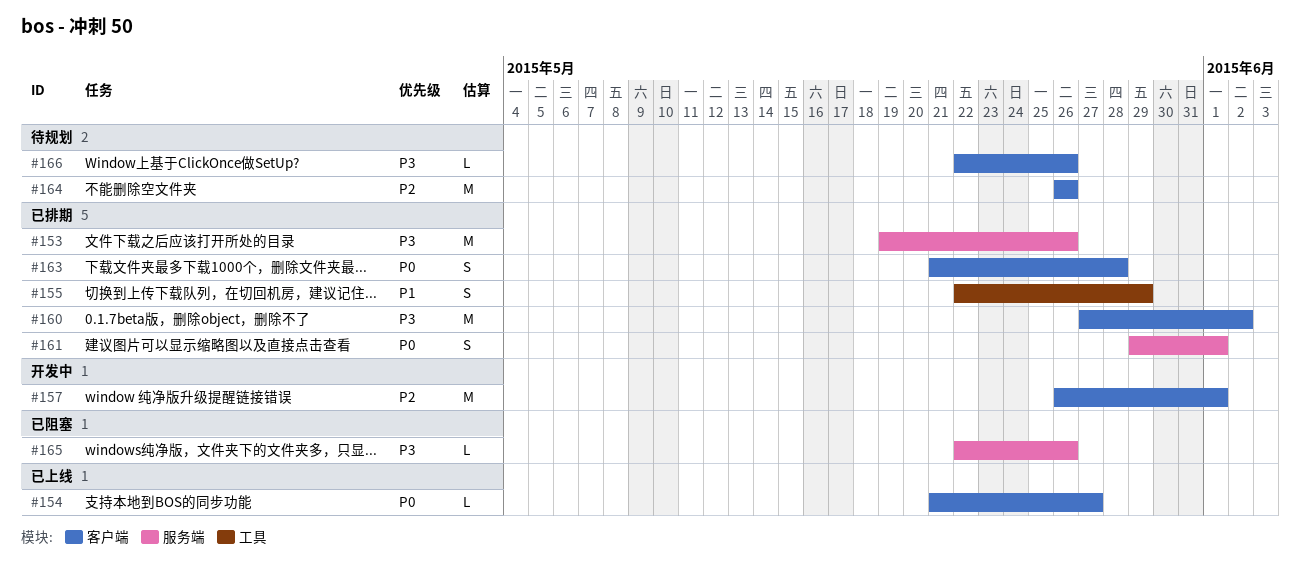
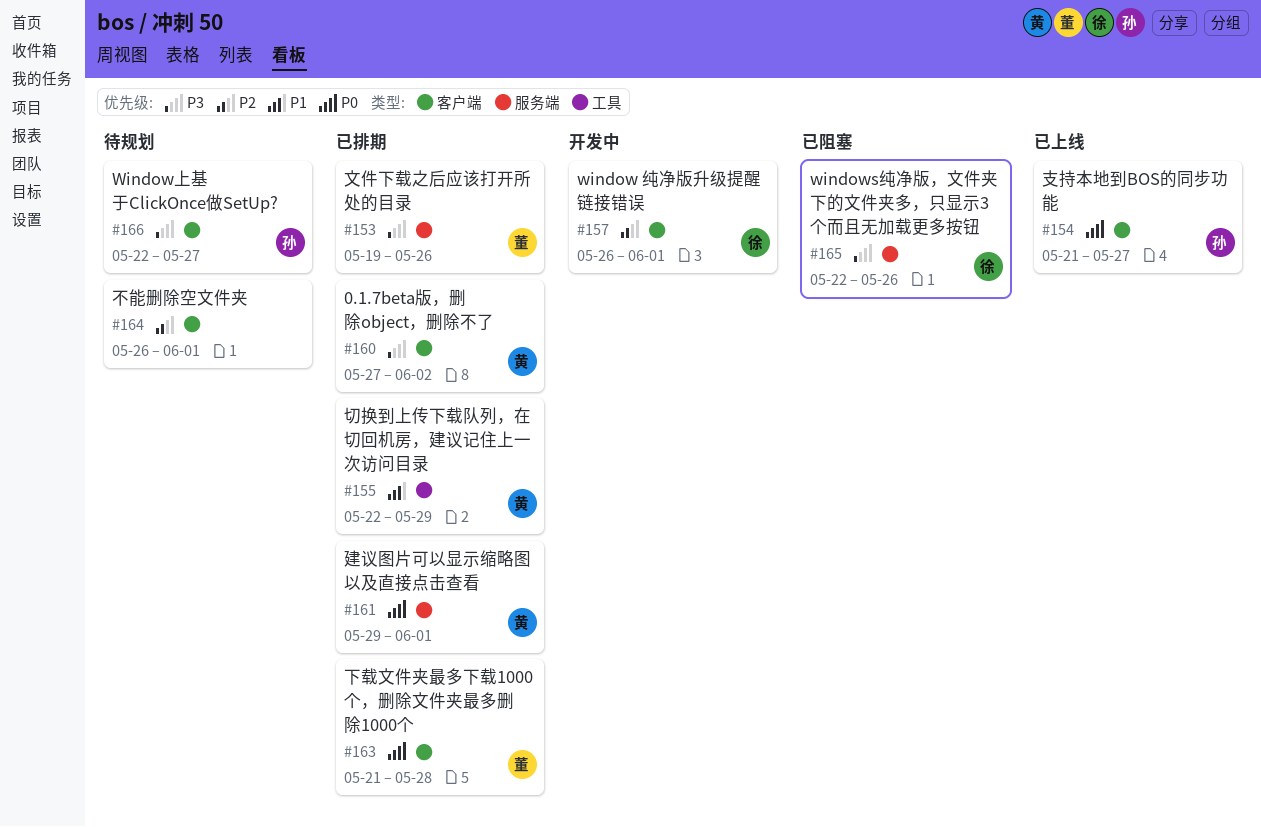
#164, due: May 26 -> Jun 1
#166, due: May 26 -> May 27

